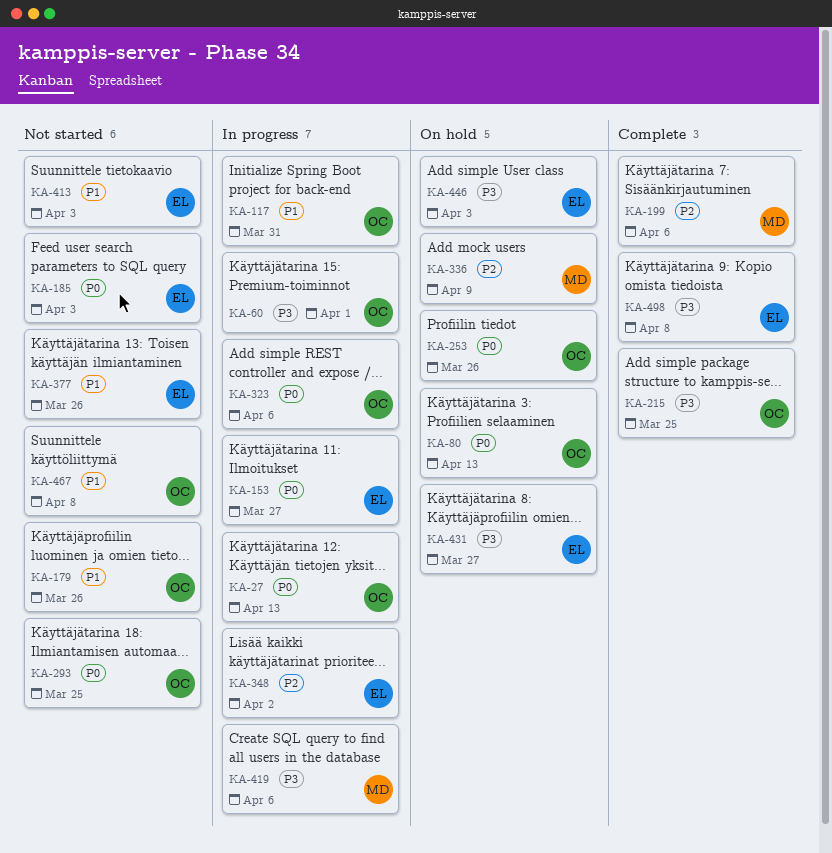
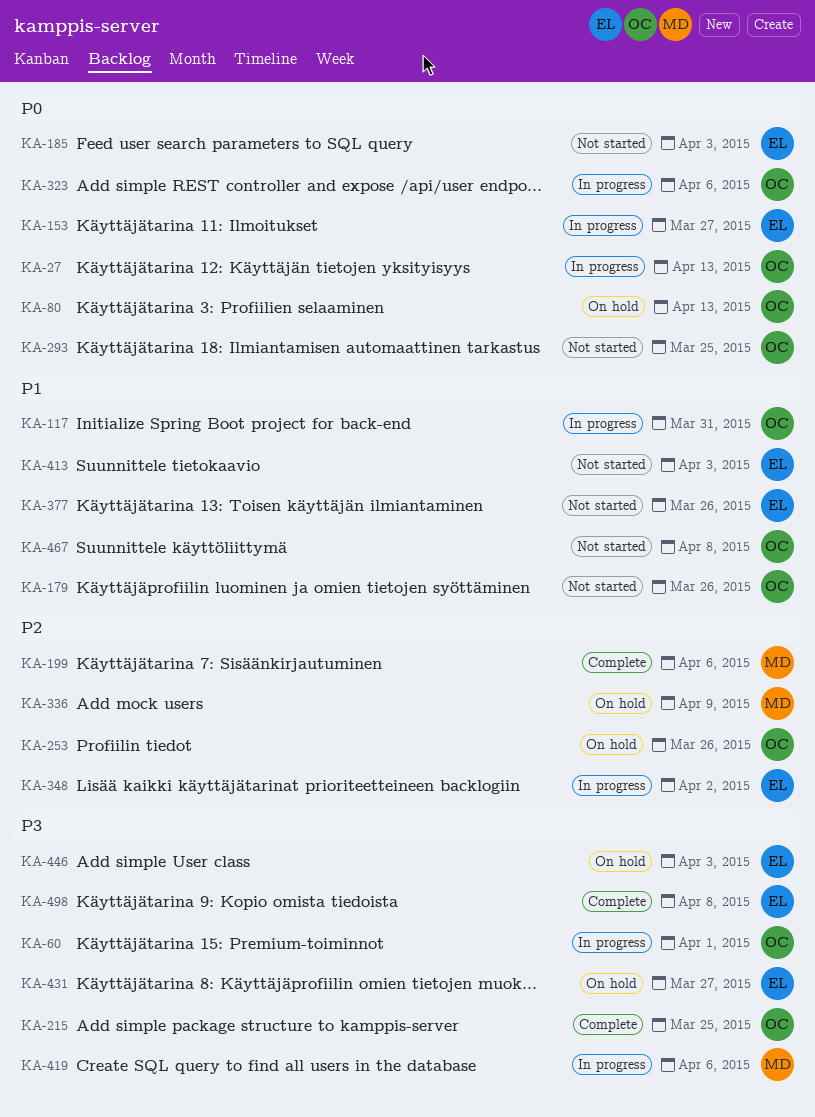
KA-253, priority: P0 -> P2

